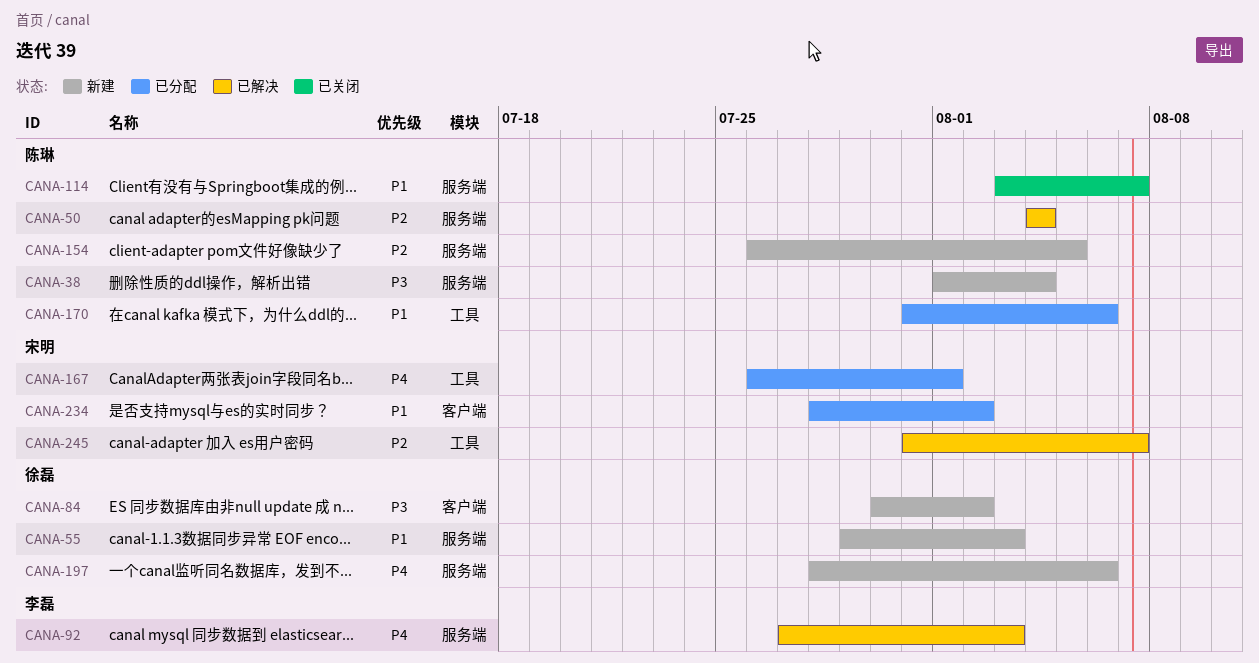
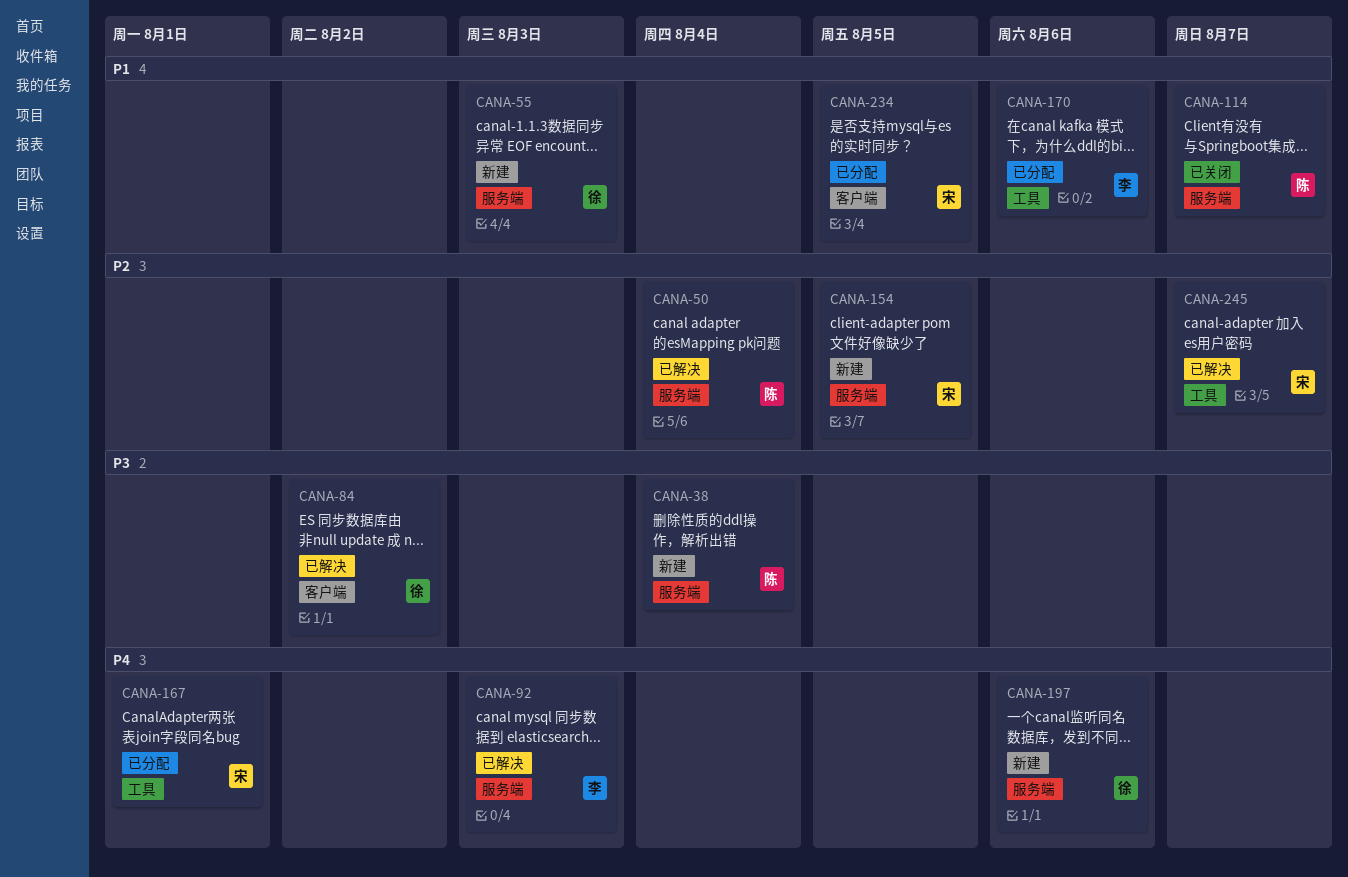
CANA-84, status: 新建 -> 已解决
CANA-154, owner: 陈琳 -> 宋明
CANA-170, owner: 陈琳 -> 李磊
CANA-234, due: Aug 2 -> Aug 5

